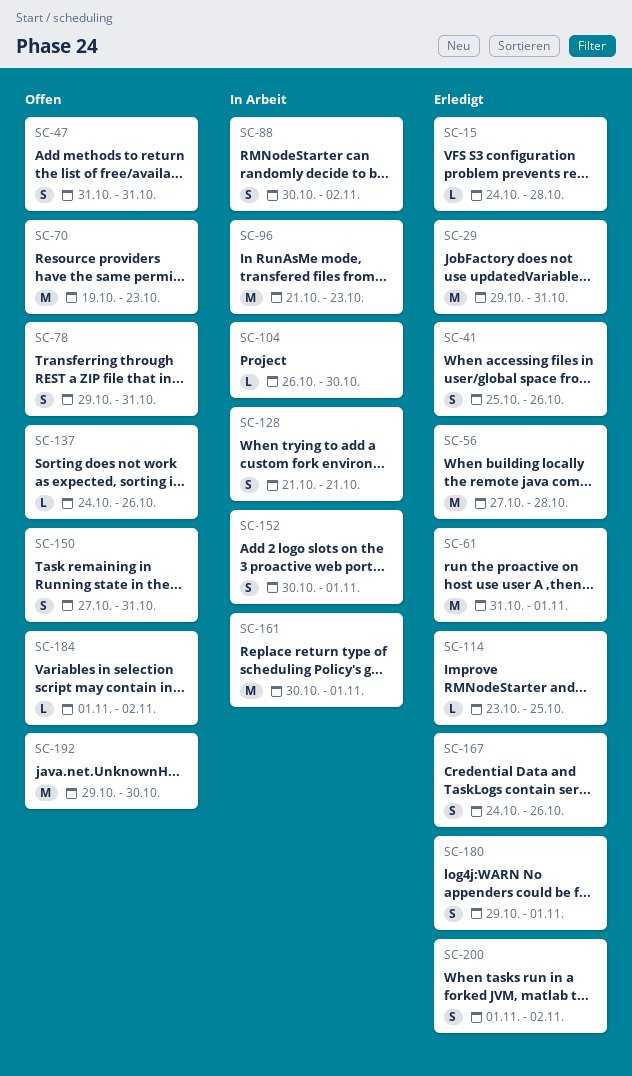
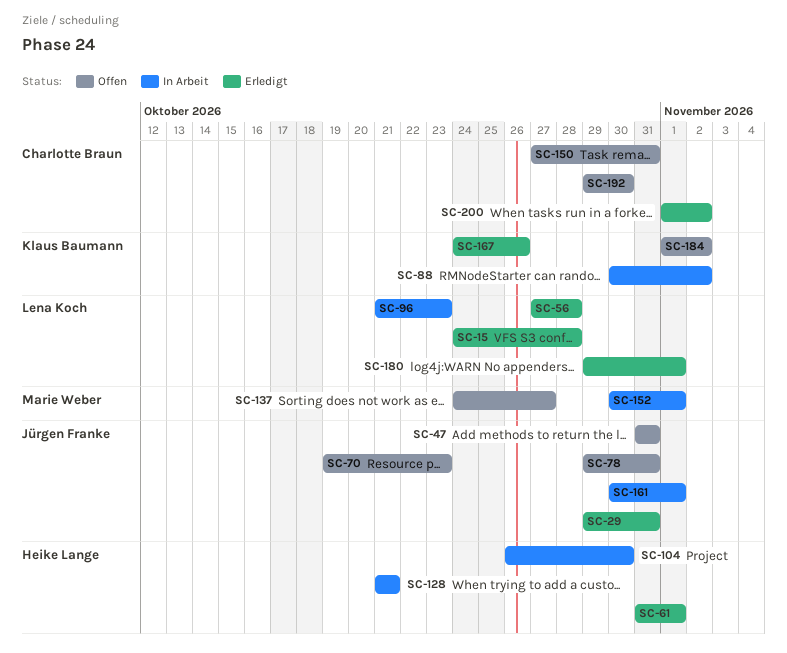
SC-41: present -> none
SC-114: present -> none
SC-137, due: Oct 26 -> Oct 27

